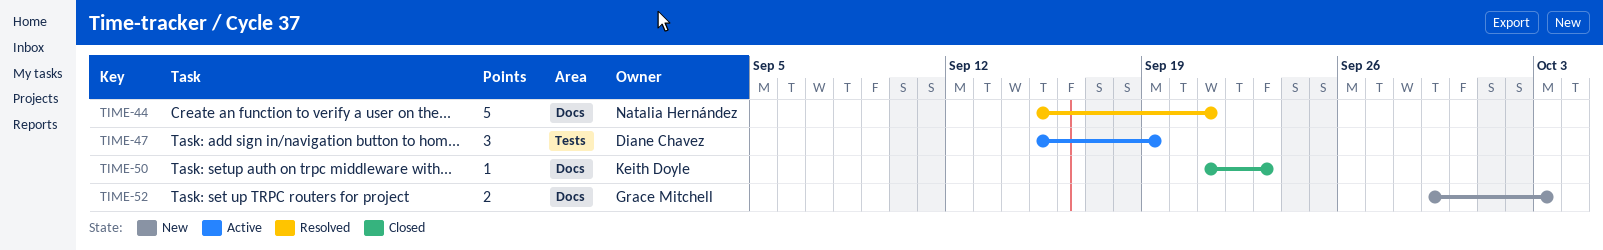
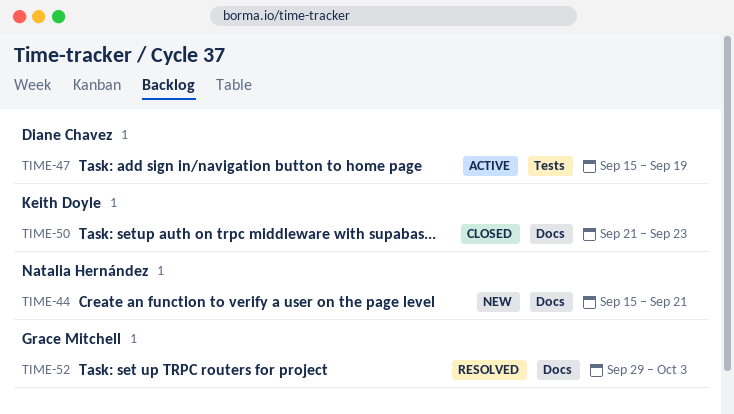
TIME-44, status: Resolved -> New
TIME-52, status: New -> Resolved

